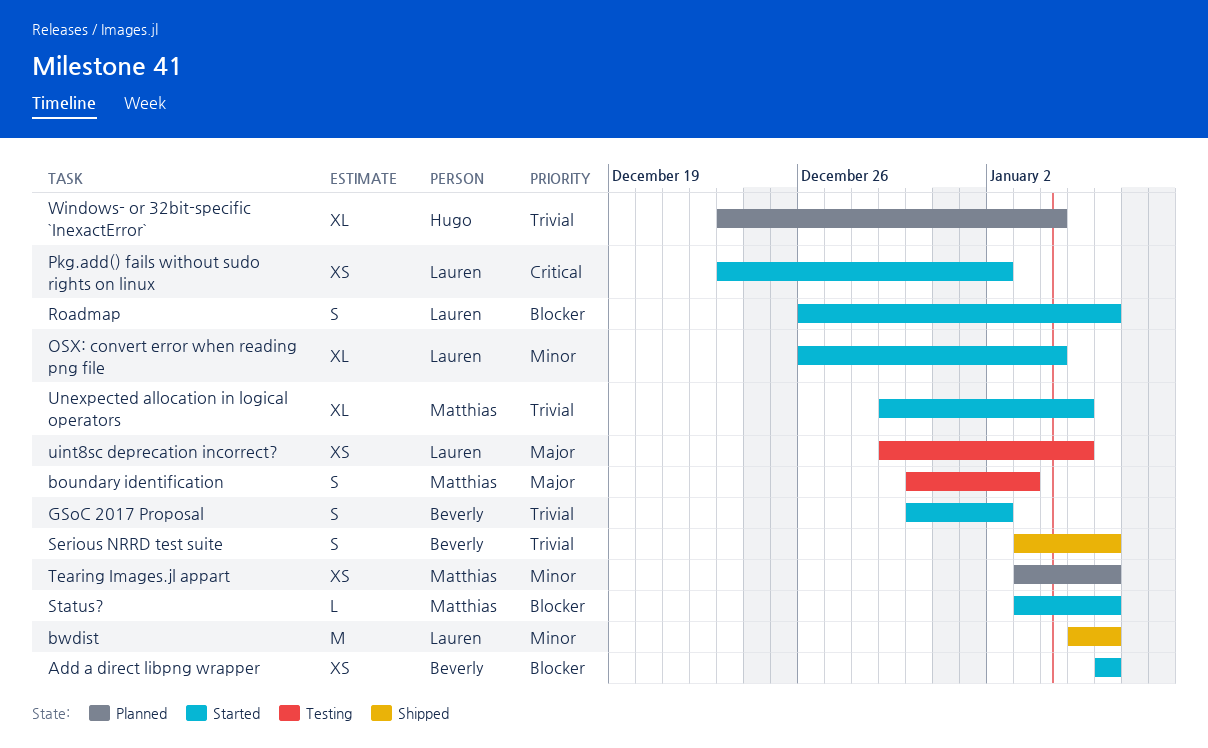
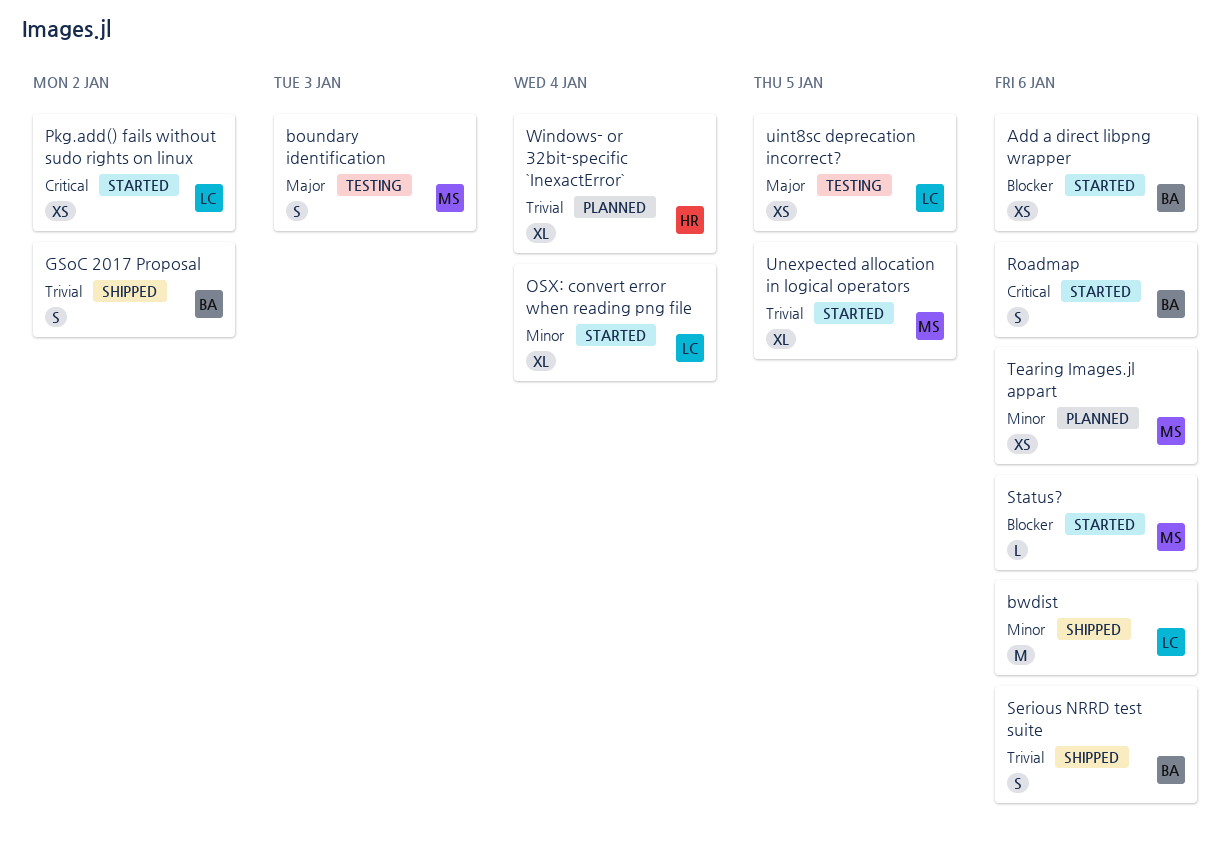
GSoC 2017 Proposal, status: Started -> Shipped
Roadmap, owner: Lauren -> Beverly
Roadmap, priority: Blocker -> Critical

